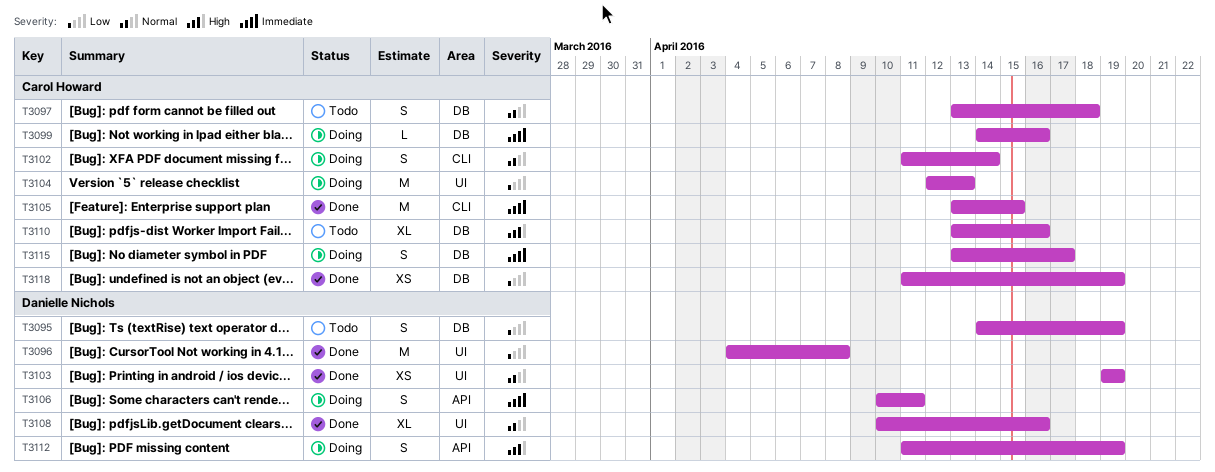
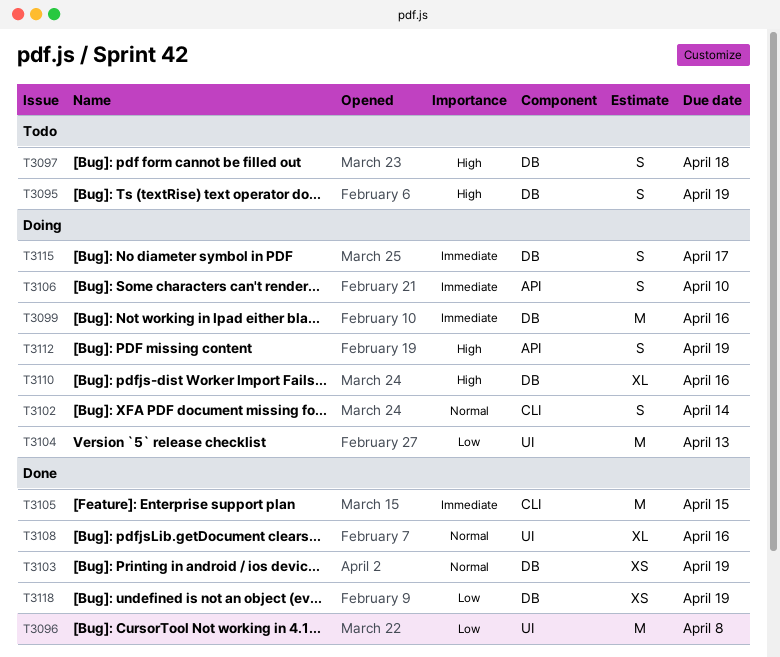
T3095, priority: Low -> High
T3097, priority: Normal -> High
T3099, estimate: L -> M
T3103, label: UI -> DB
T3106, due: Apr 11 -> Apr 10
T3110, status: Todo -> Doing

